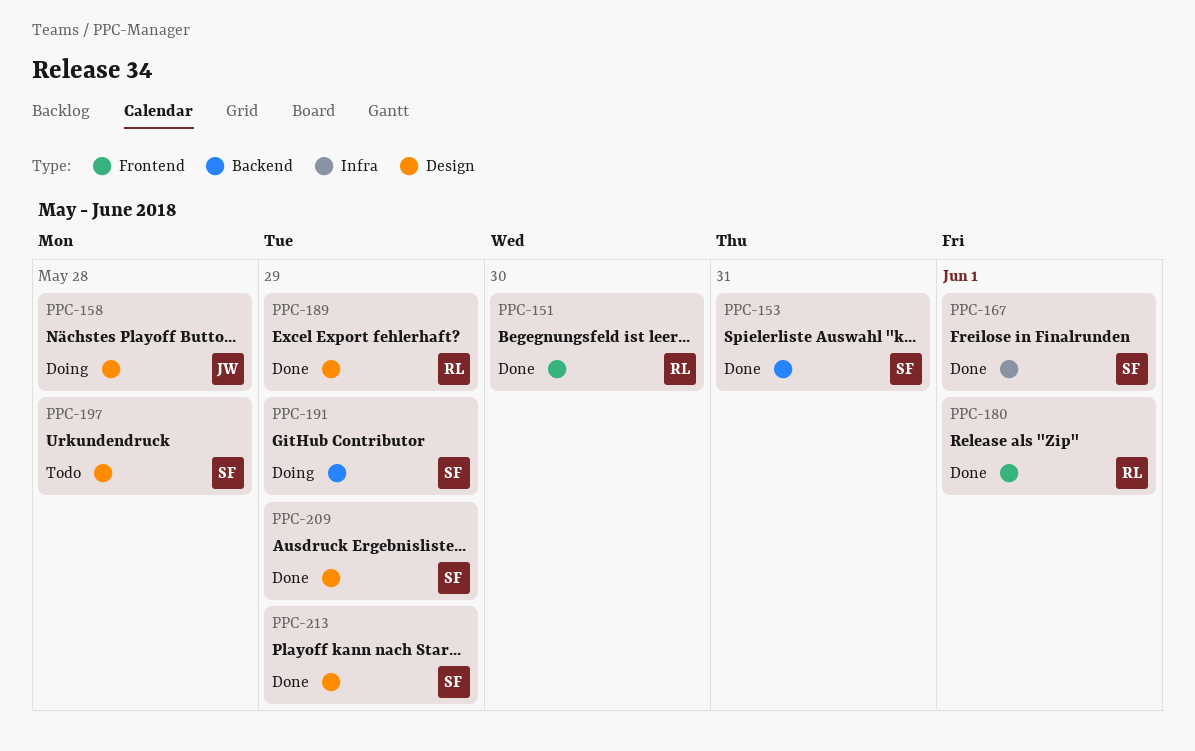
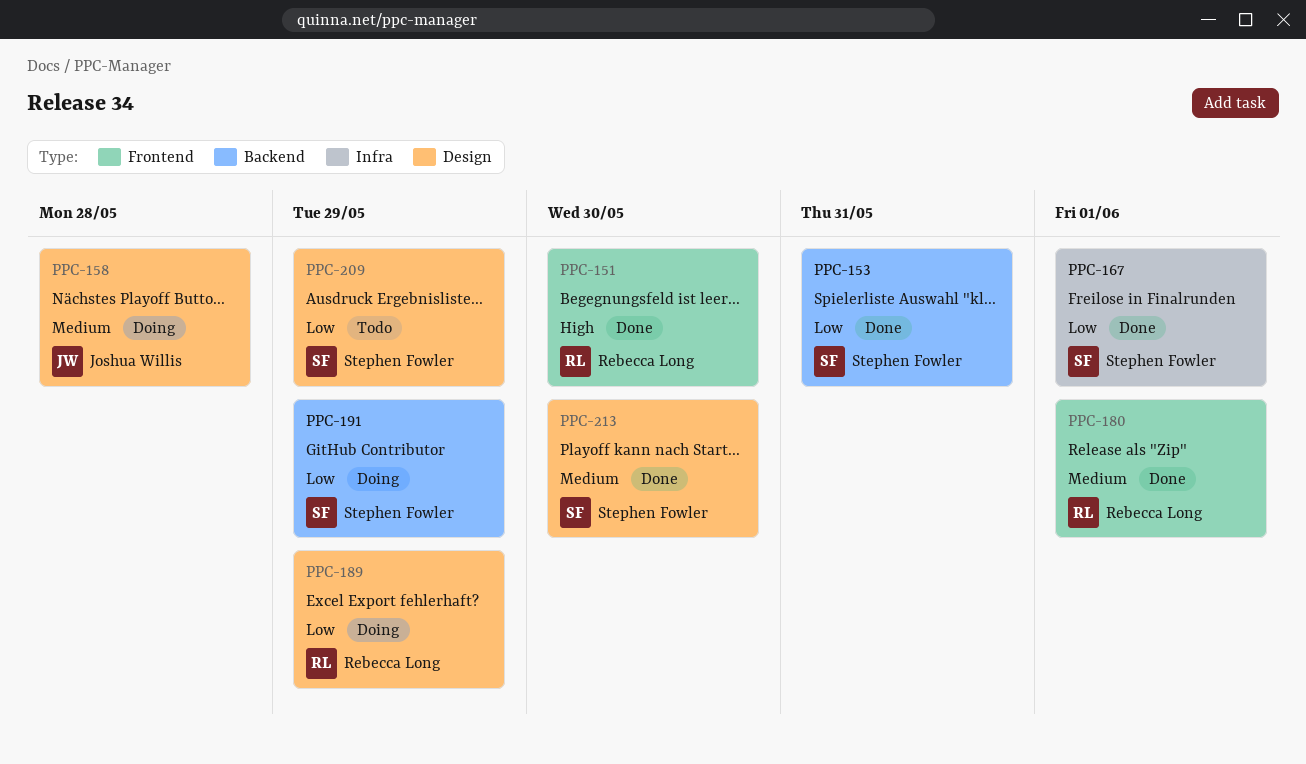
PPC-189, status: Done -> Doing
PPC-197: present -> none
PPC-209, status: Done -> Todo
PPC-213, due: May 29 -> May 30

